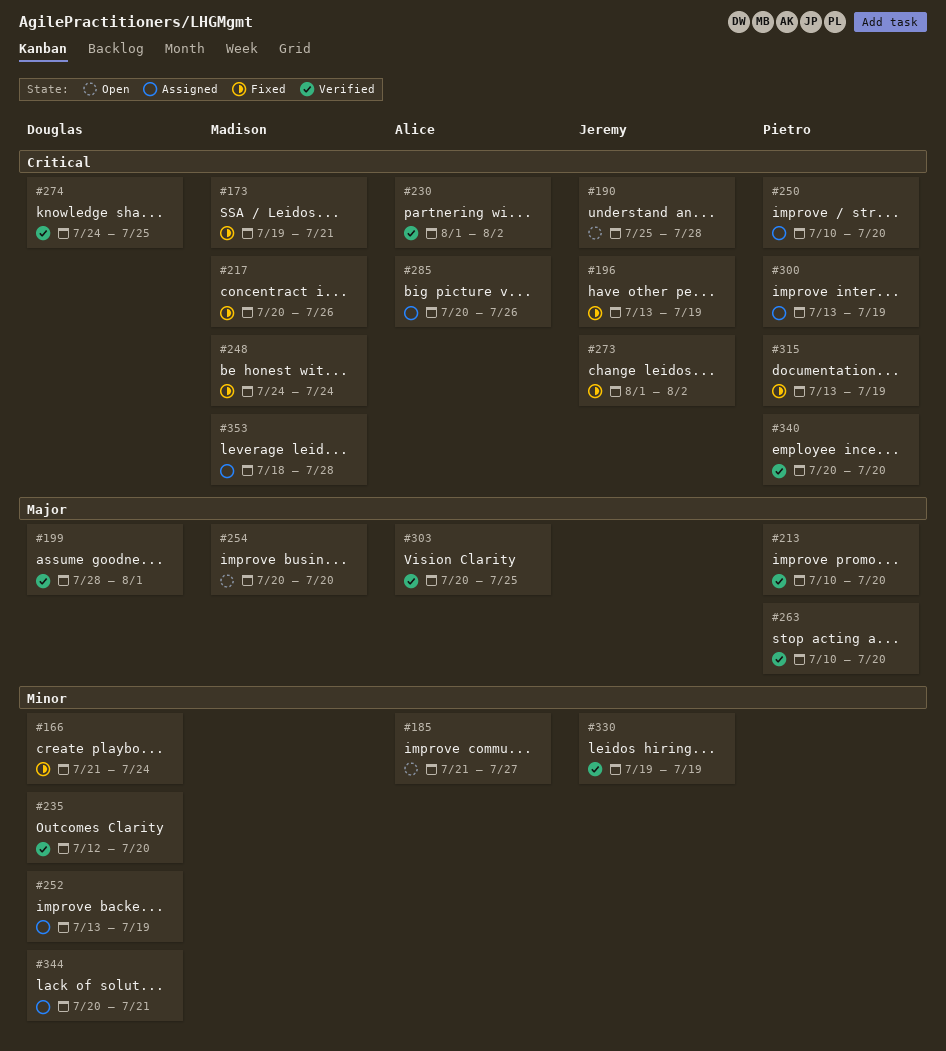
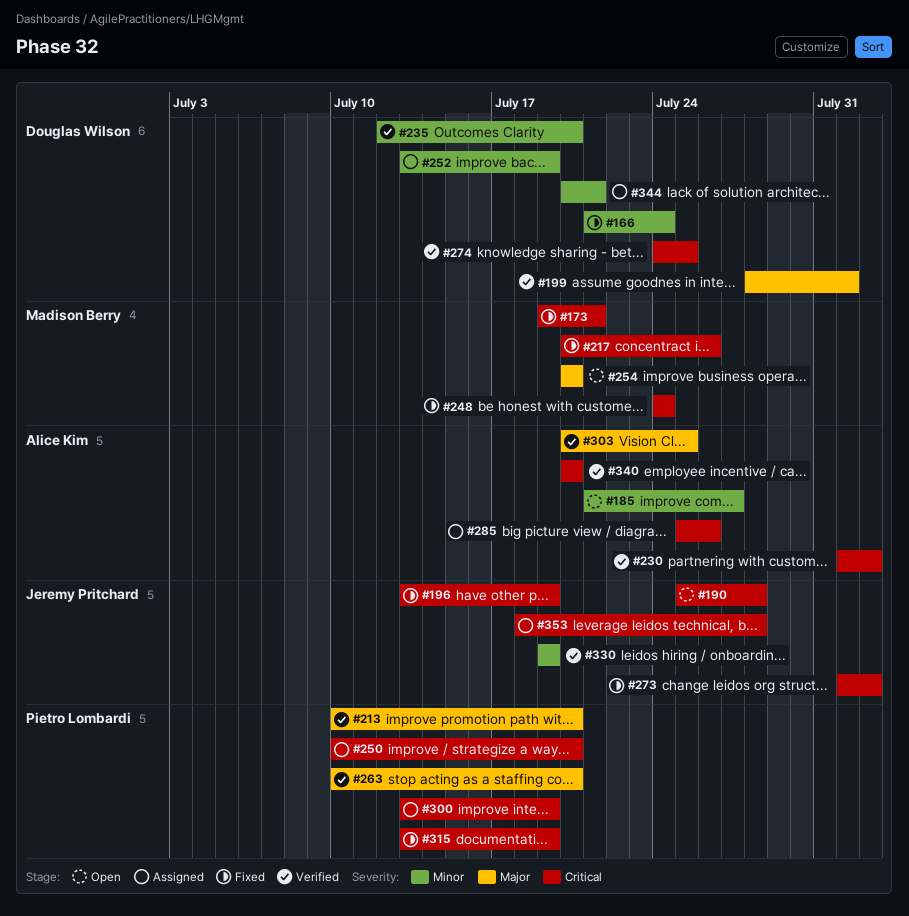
#285, start: Jul 20 -> Jul 25
#340, owner: Pietro Lombardi -> Alice Kim
#353, owner: Madison Berry -> Jeremy Pritchard

